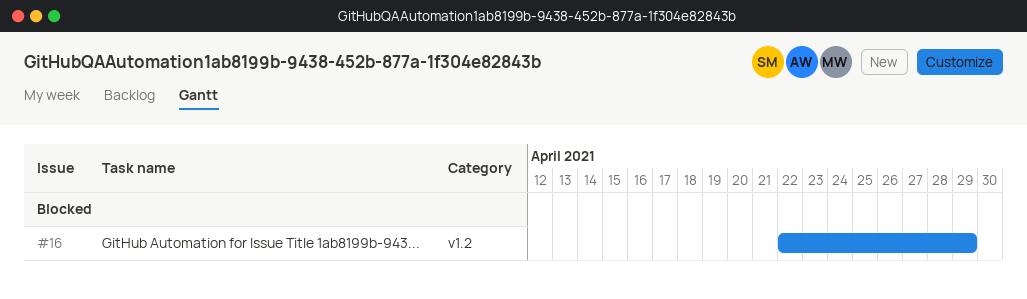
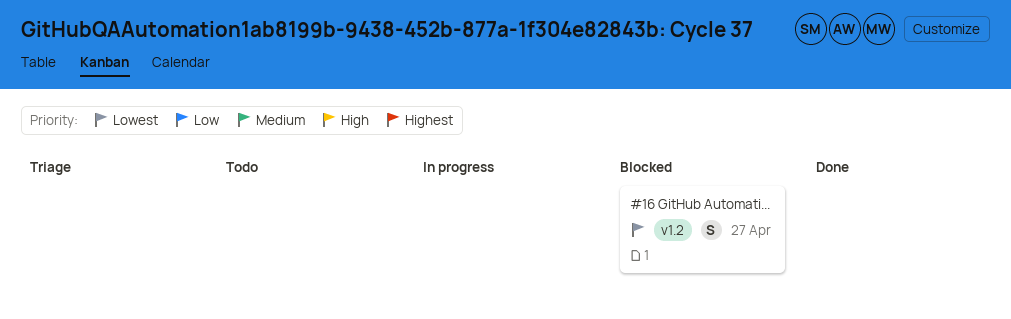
#16, due: Apr 29 -> Apr 27

